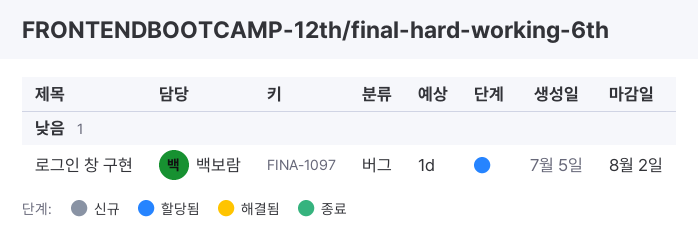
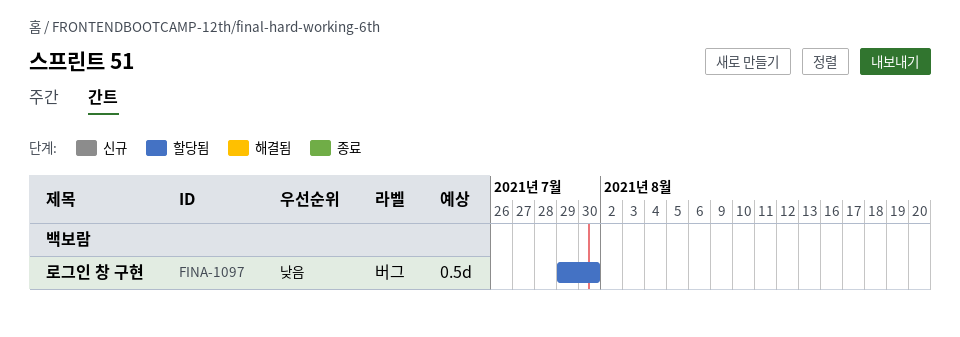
FINA-1097, estimate: 1d -> 0.5d
FINA-1097, due: Aug 2 -> Jul 30

